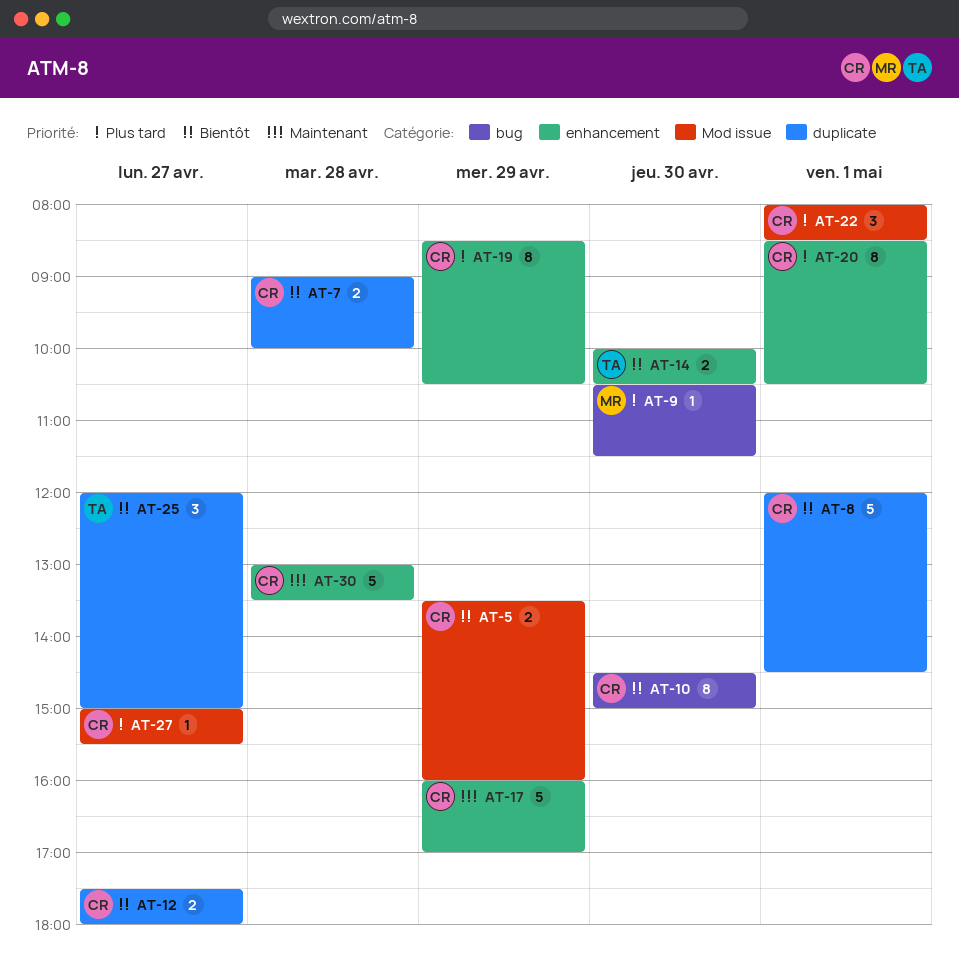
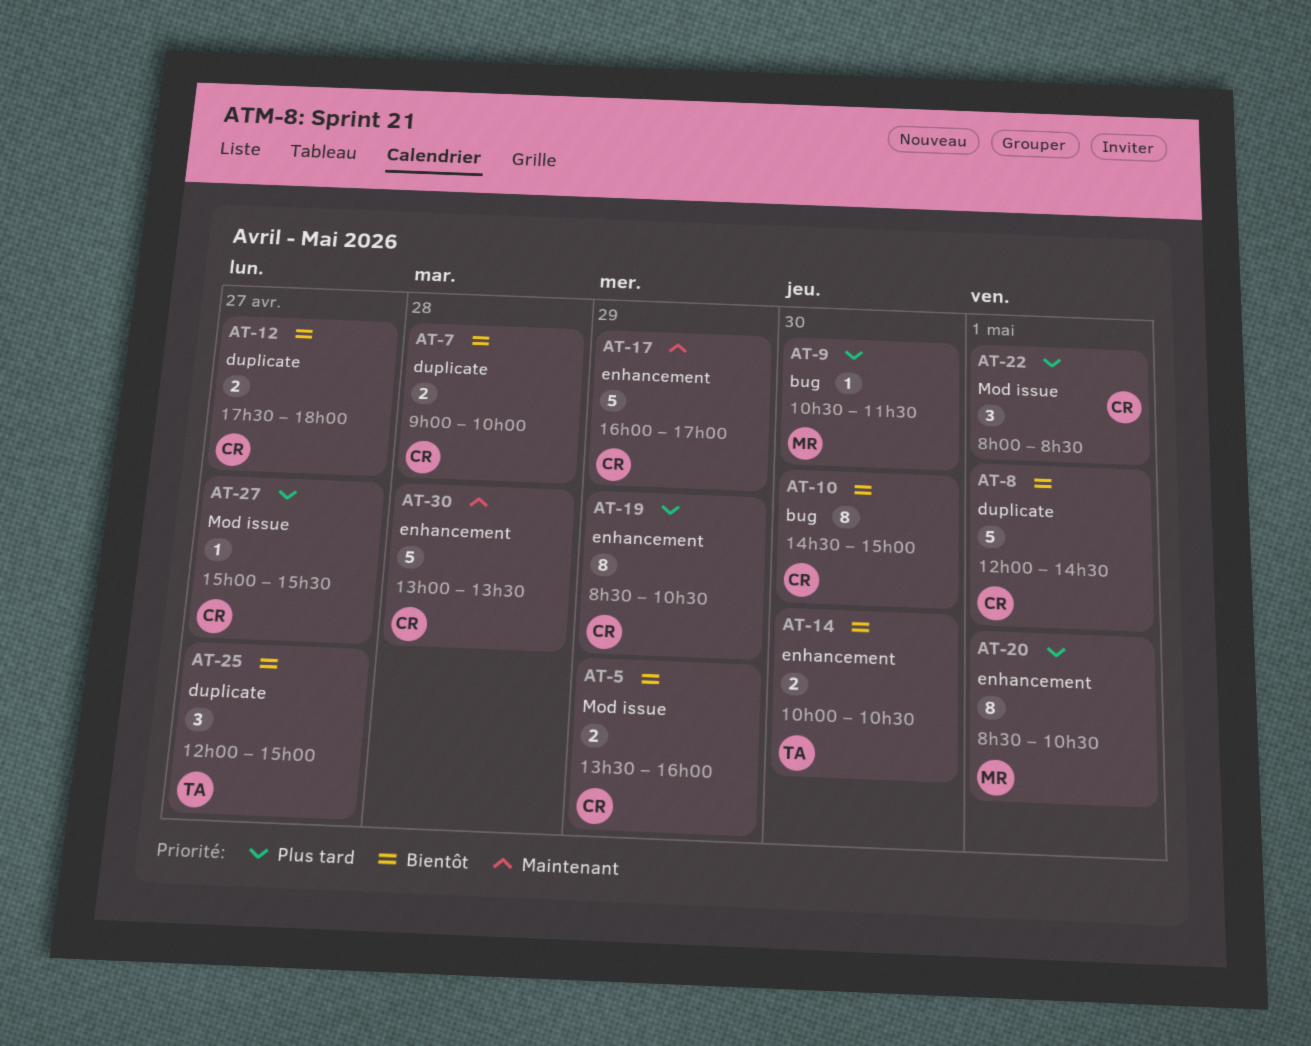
AT-20, owner: CR -> MR

